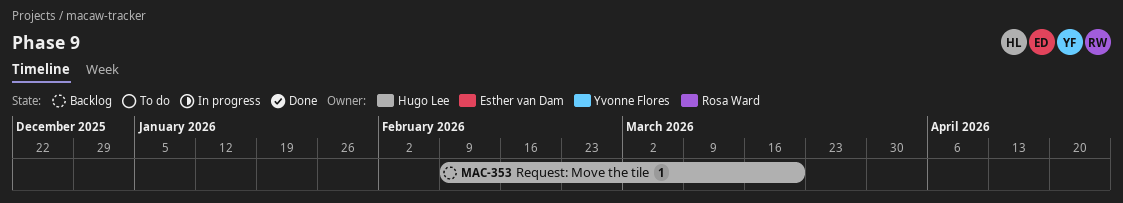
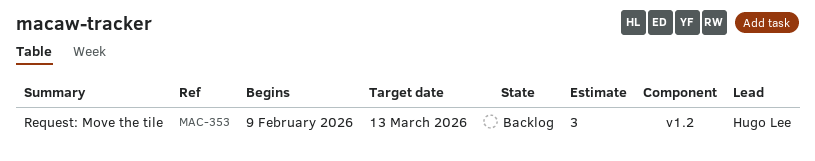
MAC-353, estimate: 1 -> 3
MAC-353, due: Mar 20 -> Mar 13

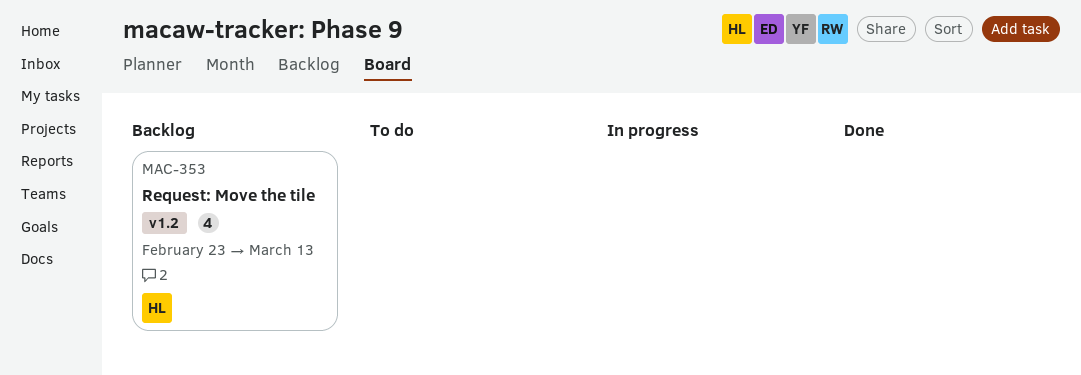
MAC-353, estimate: 3 -> 4
MAC-353, start: Feb 9 -> Feb 23

